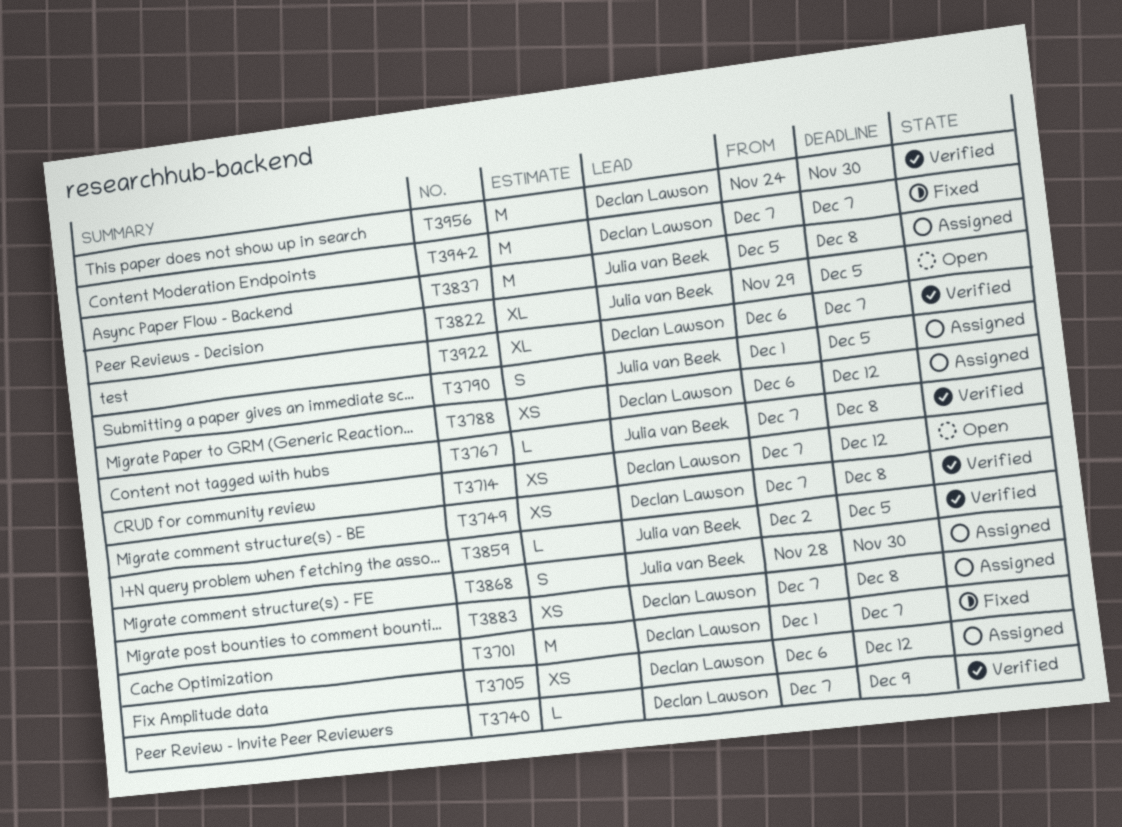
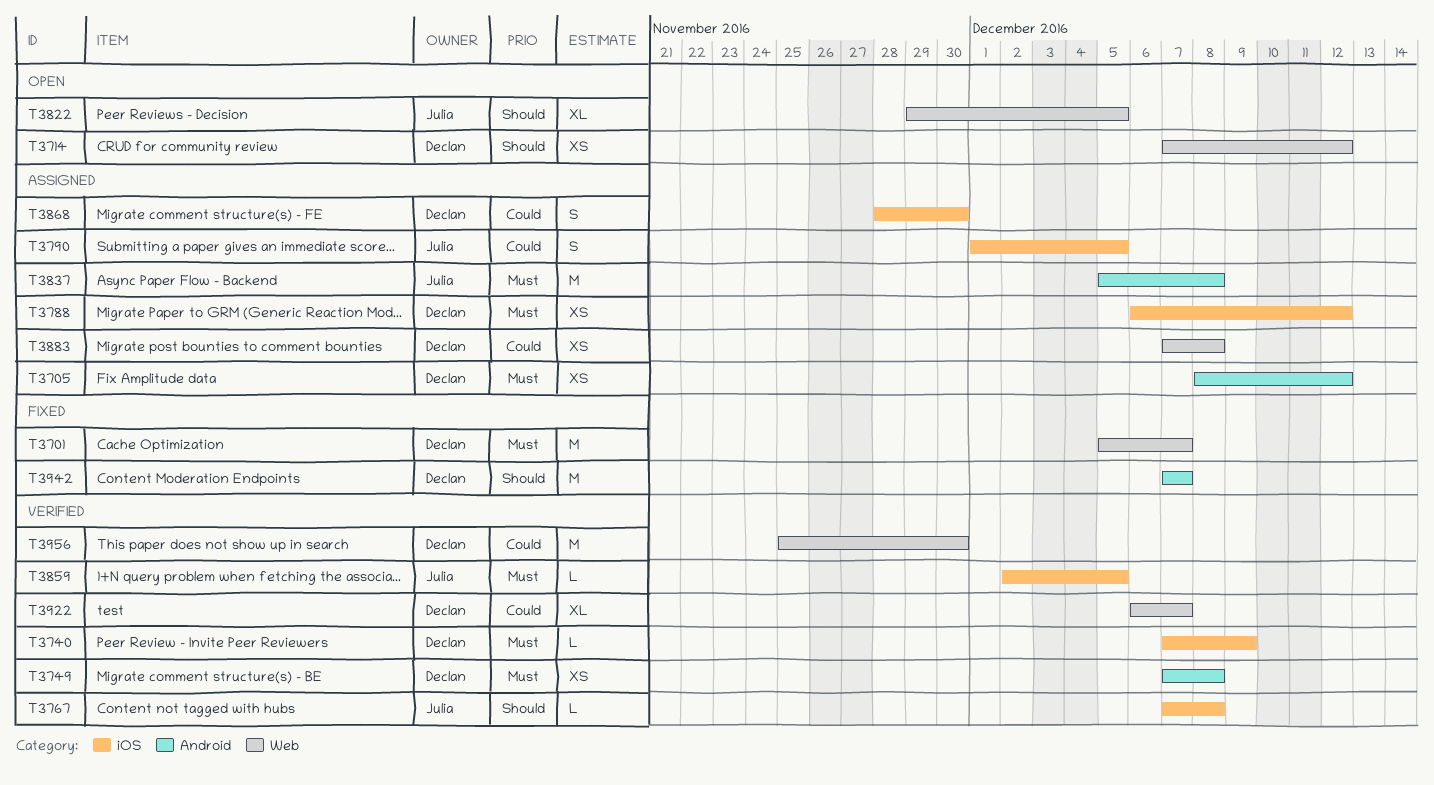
T3701, start: Dec 1 -> Dec 5
T3705, start: Dec 6 -> Dec 8
T3868, owner: Julia van Beek -> Declan Lawson
T3956, start: Nov 24 -> Nov 25

